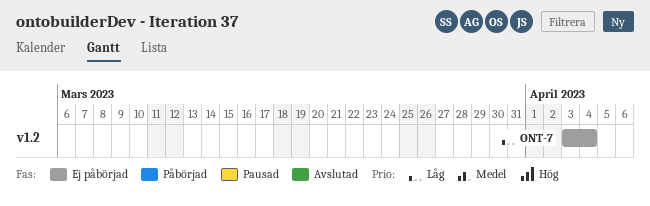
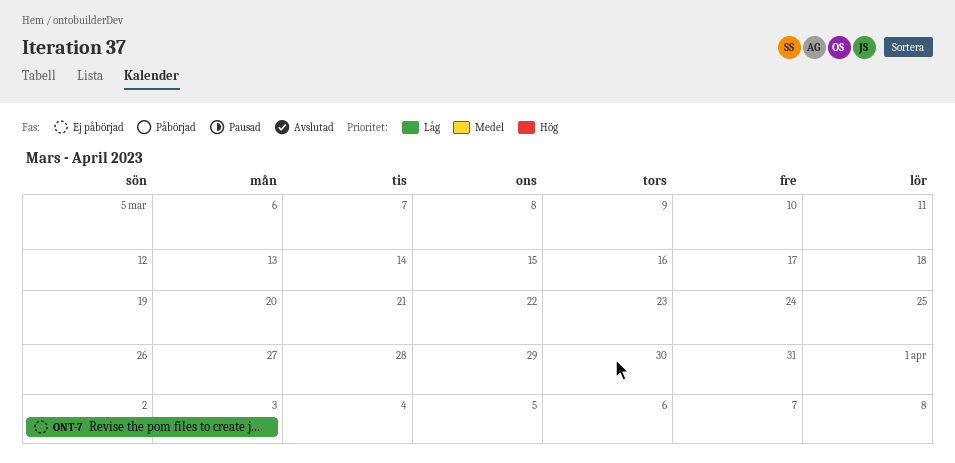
ONT-7, start: Apr 3 -> Apr 2
ONT-7, due: Apr 4 -> Apr 3

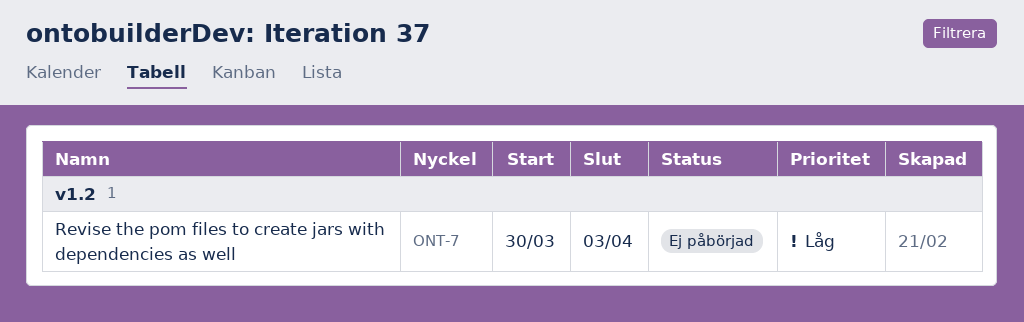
ONT-7, start: Apr 2 -> Mar 30

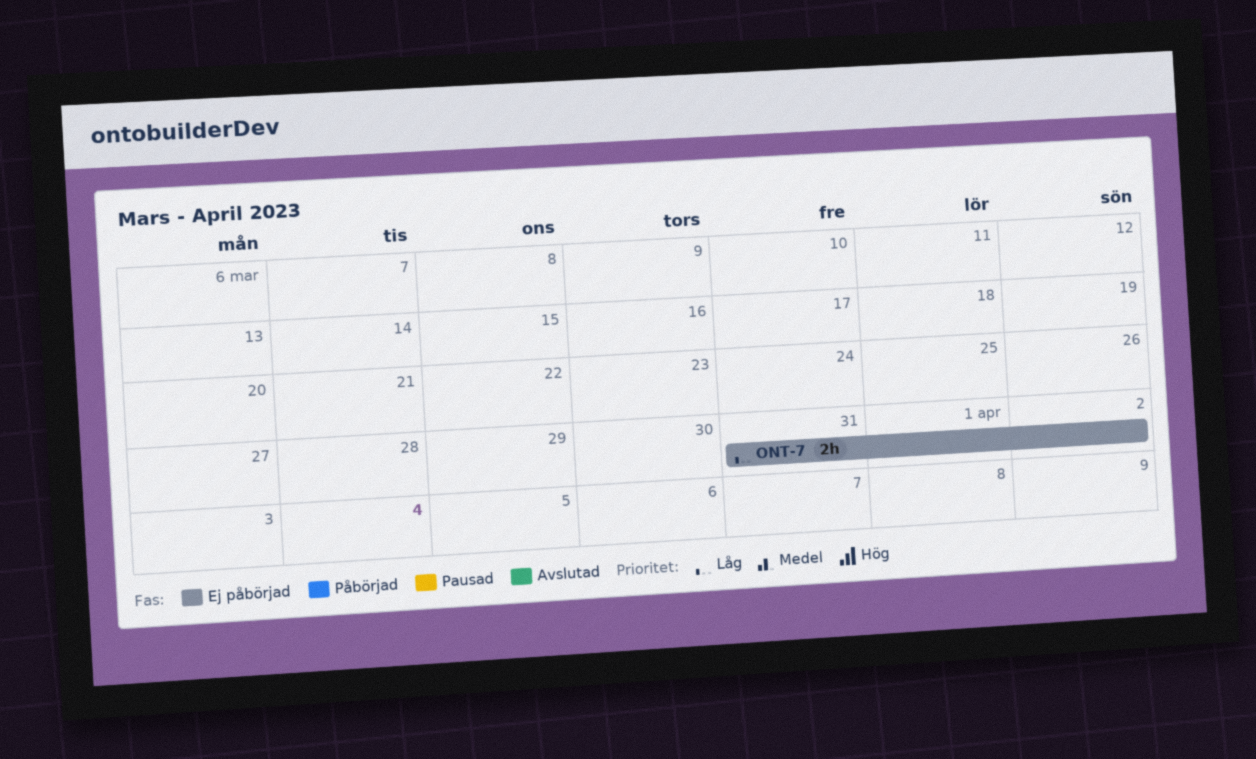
ONT-7, start: Mar 30 -> Mar 31
ONT-7, due: Apr 3 -> Apr 2

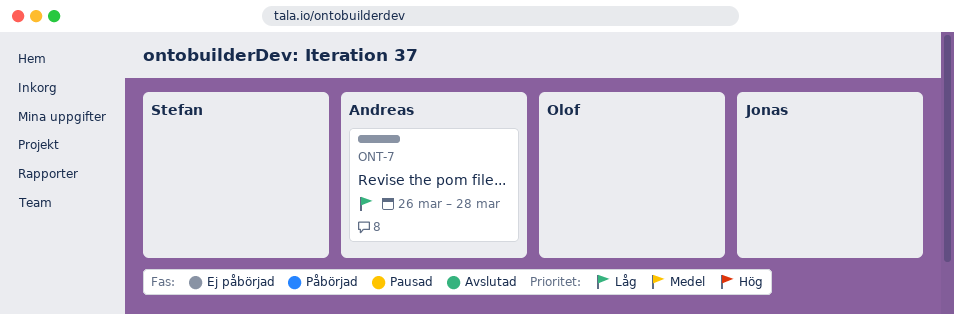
ONT-7, start: Mar 31 -> Mar 26
ONT-7, due: Apr 2 -> Mar 28

